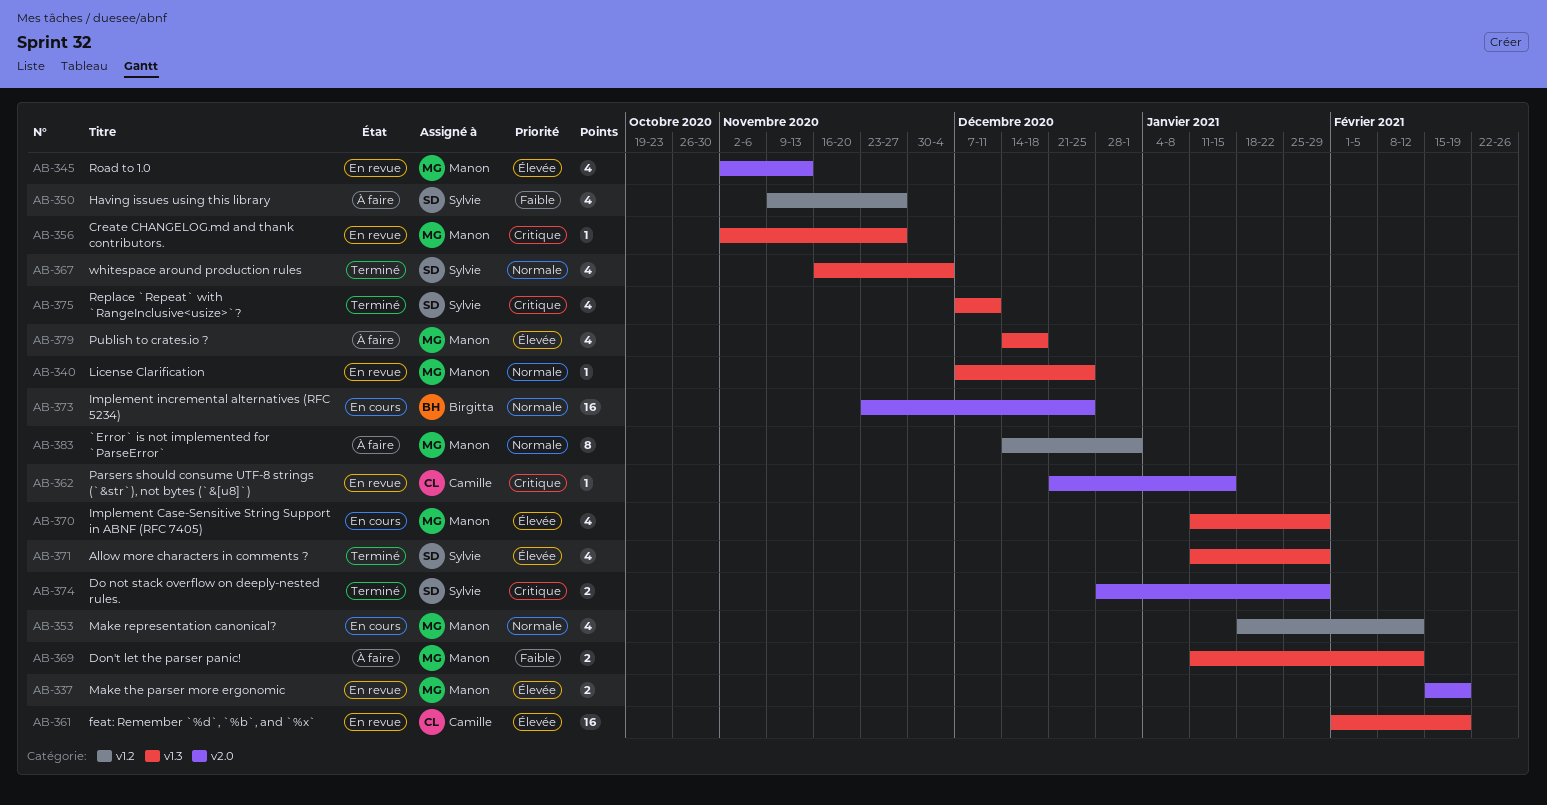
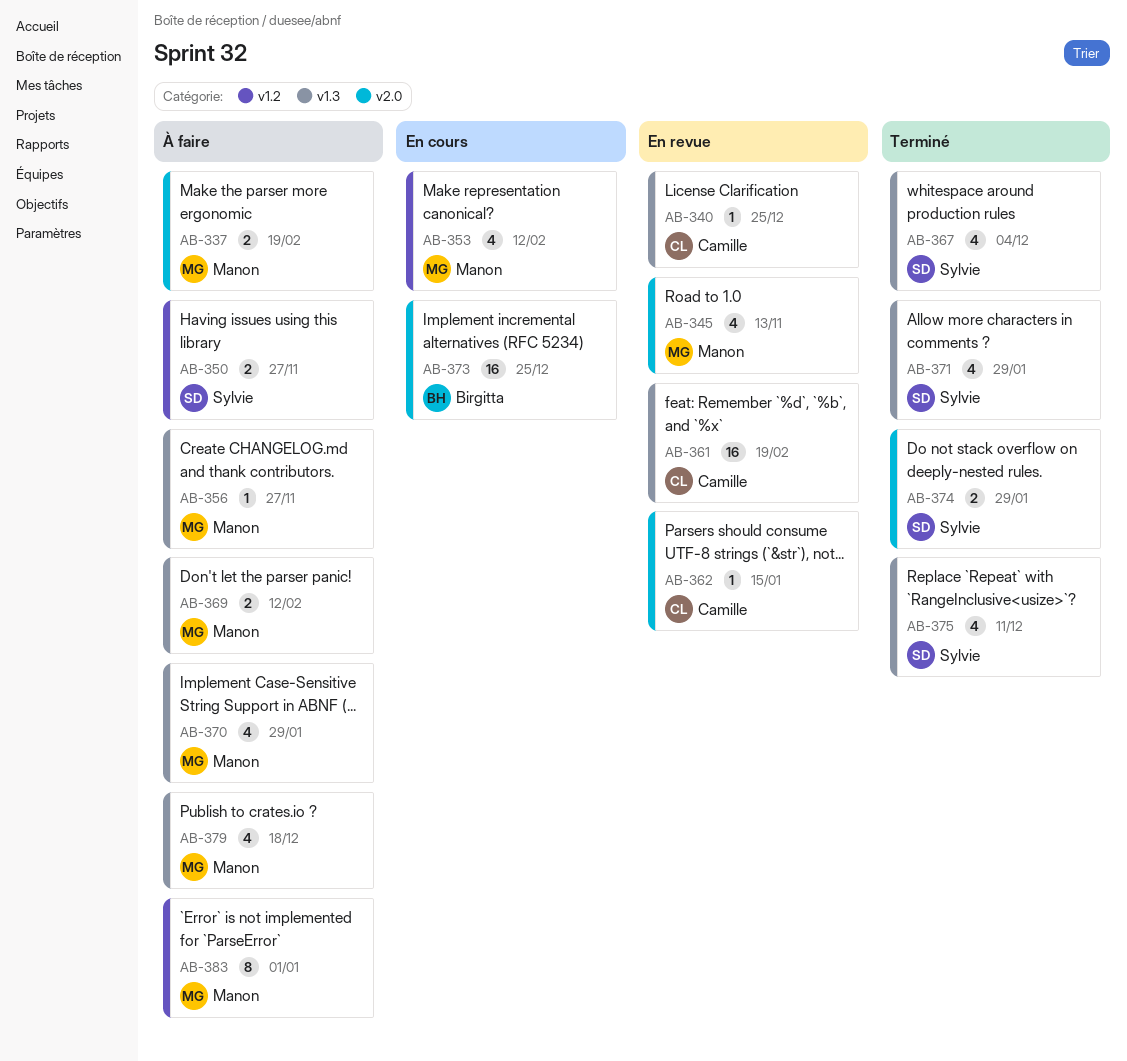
AB-337, status: En revue -> À faire
AB-340, owner: Manon -> Camille
AB-350, estimate: 4 -> 2
AB-356, status: En revue -> À faire
AB-370, status: En cours -> À faire

